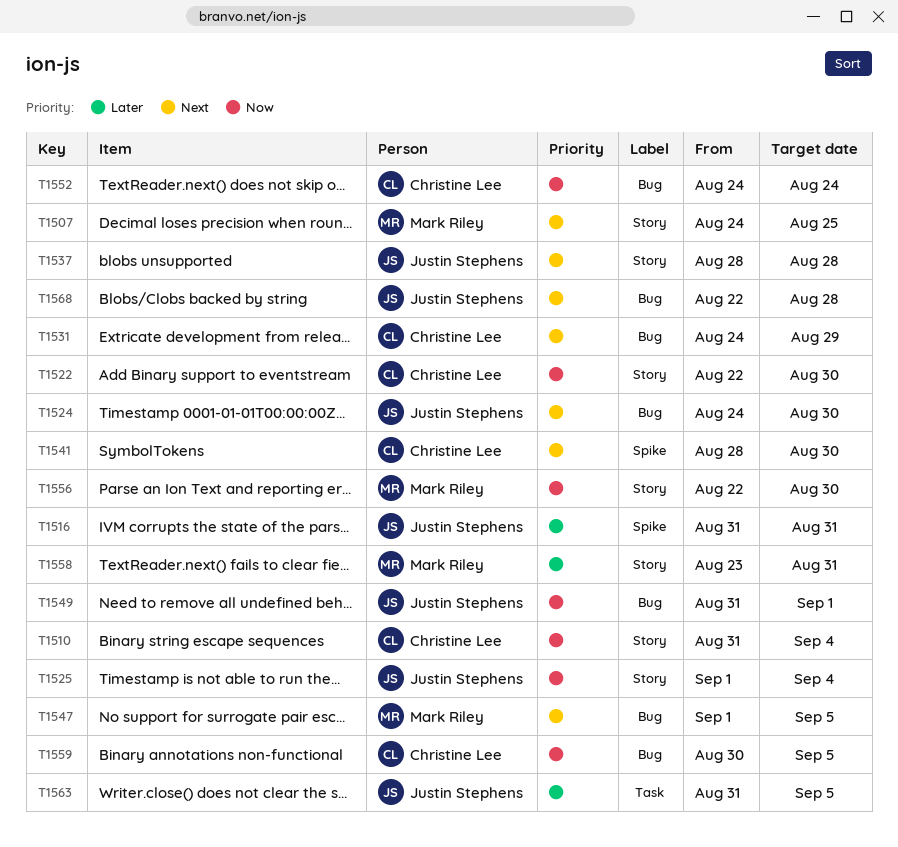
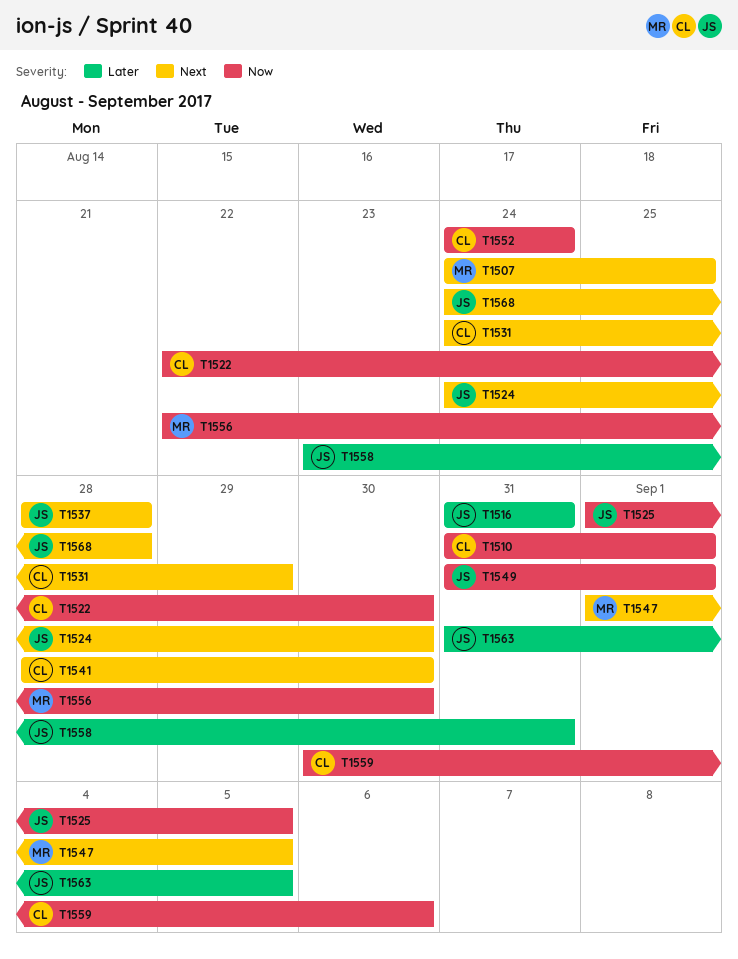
T1510, due: Sep 4 -> Sep 1
T1525, due: Sep 4 -> Sep 5
T1558, owner: Mark Riley -> Justin Stephens
T1559, due: Sep 5 -> Sep 6
T1568, start: Aug 22 -> Aug 24

